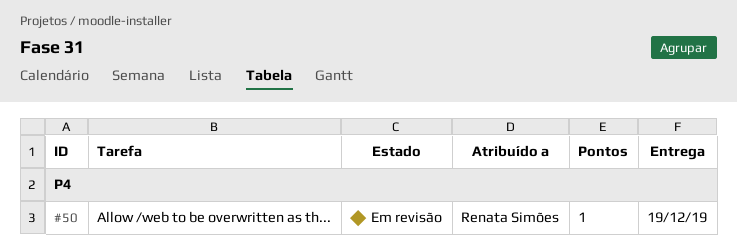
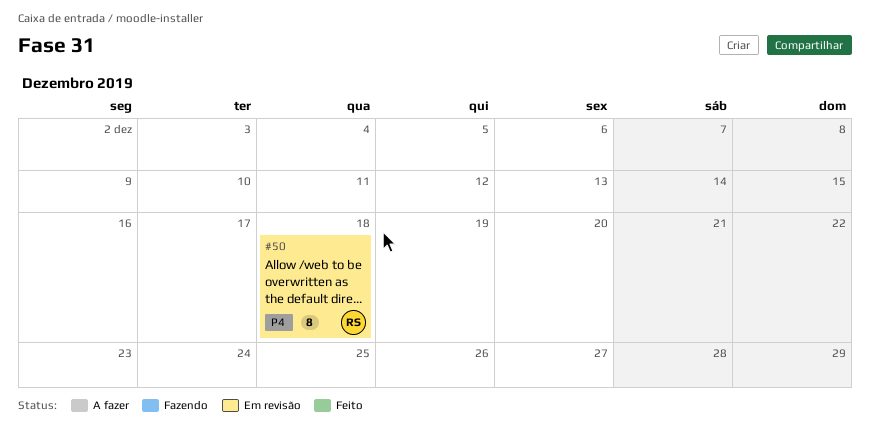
#50, estimate: 1 -> 8
#50, due: Dec 19 -> Dec 18

